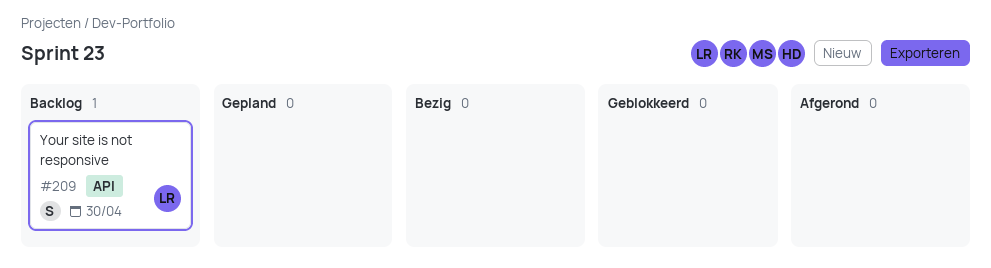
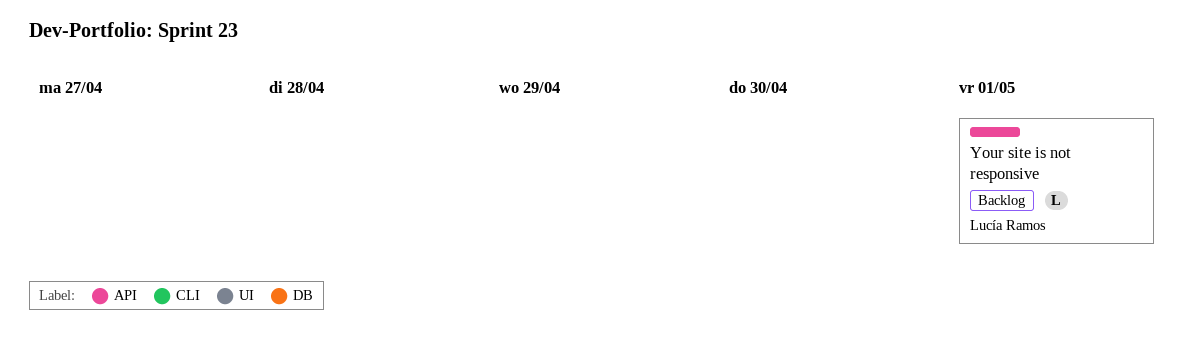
Your site is not responsive, estimate: S -> L
Your site is not responsive, due: Apr 30 -> May 1

